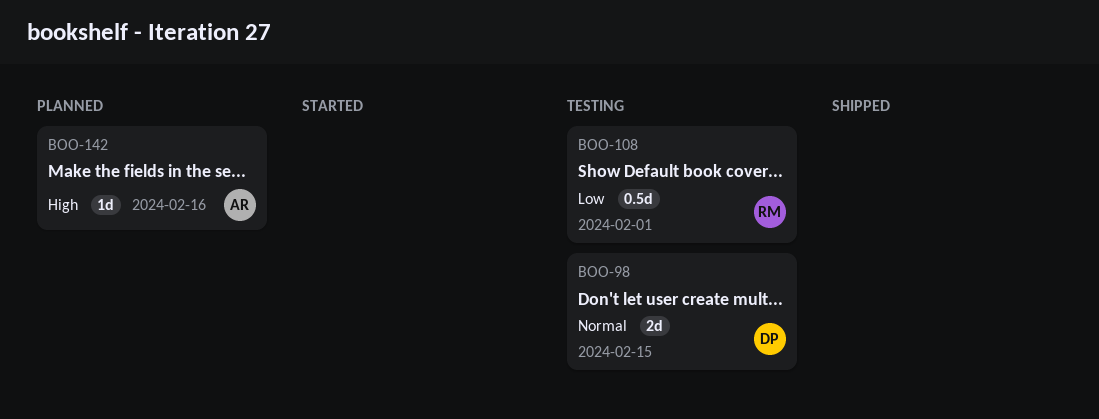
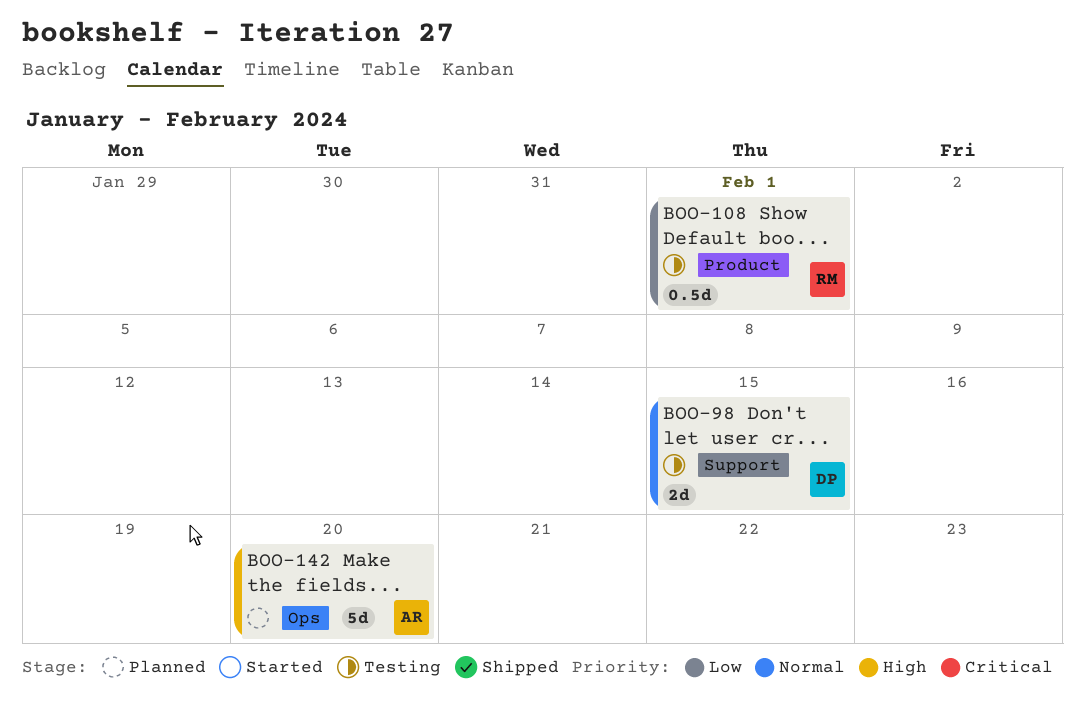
BOO-142, estimate: 1d -> 5d
BOO-142, due: Feb 16 -> Feb 20

